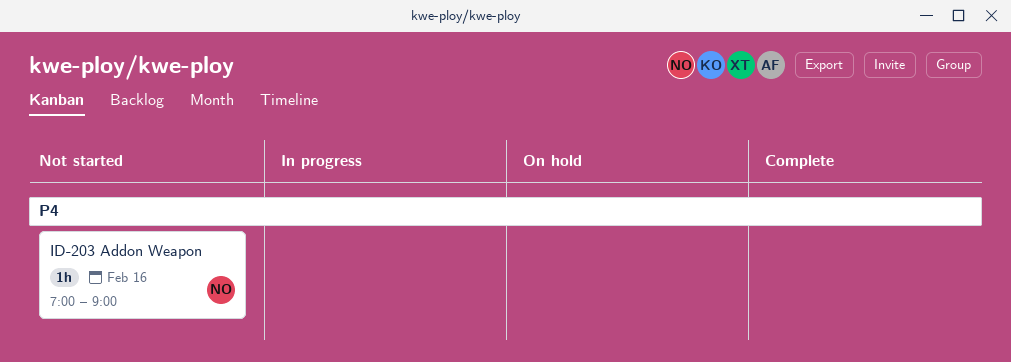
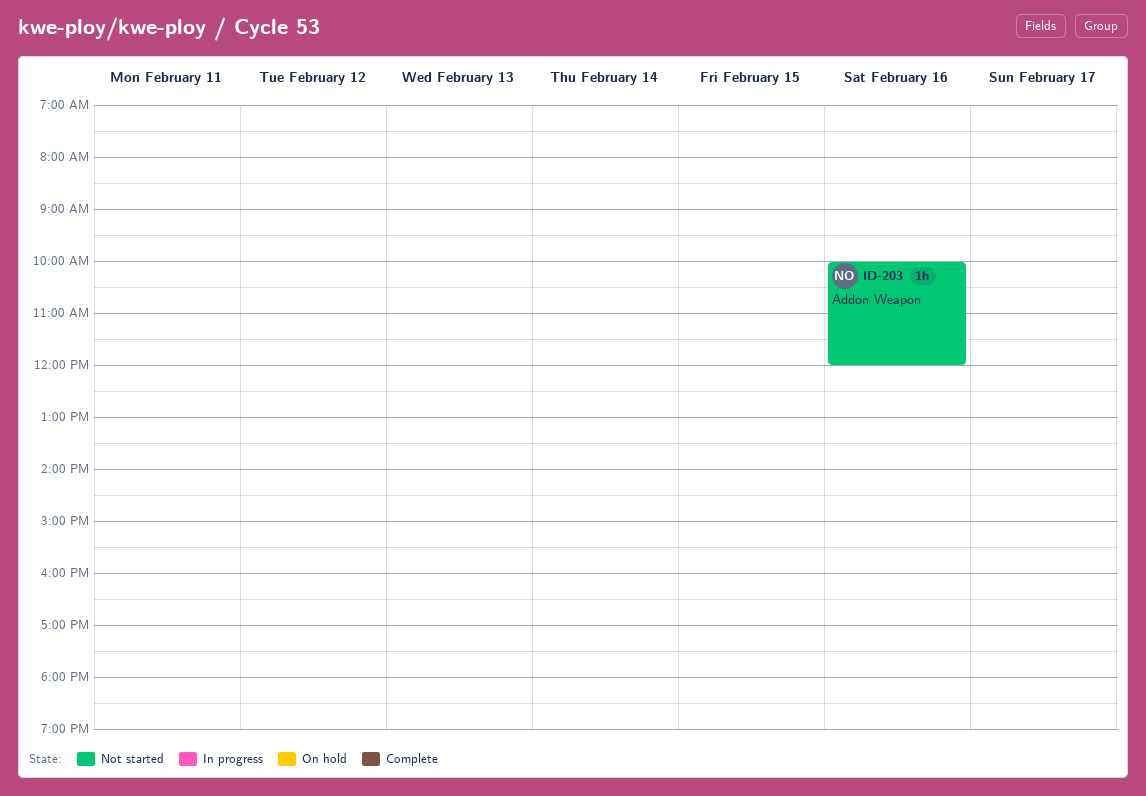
ID-203, begins: 07:00 -> 10:00
ID-203, ends: 09:00 -> 12:00

